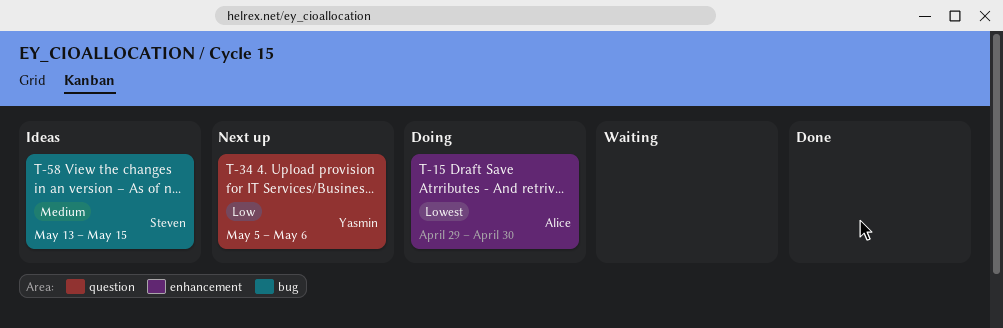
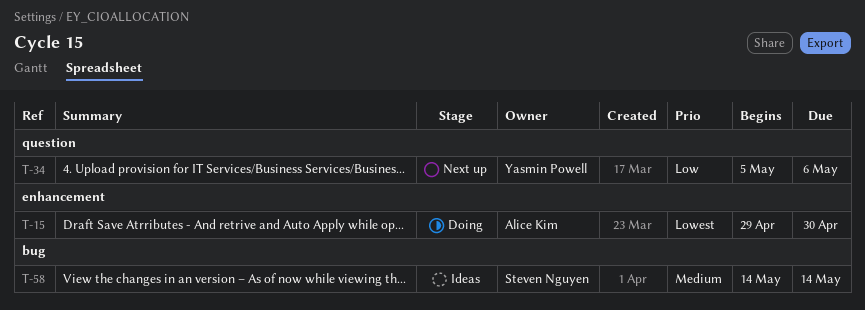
T-58, start: May 13 -> May 14
T-58, due: May 15 -> May 14

